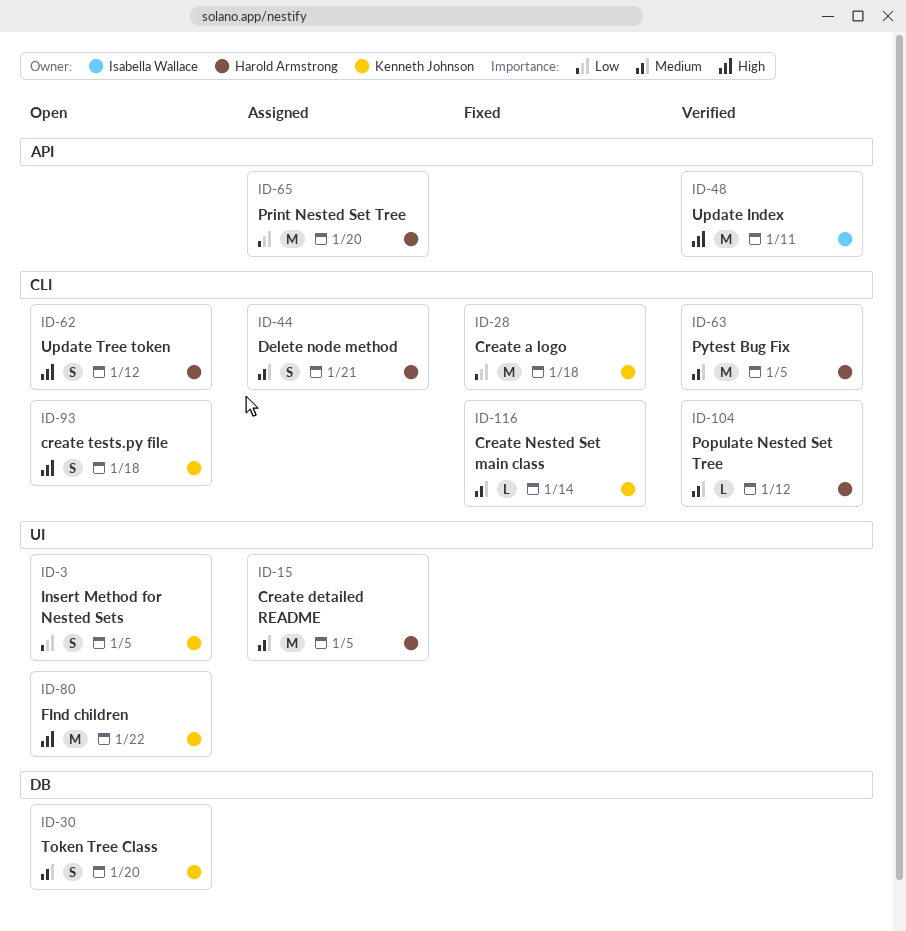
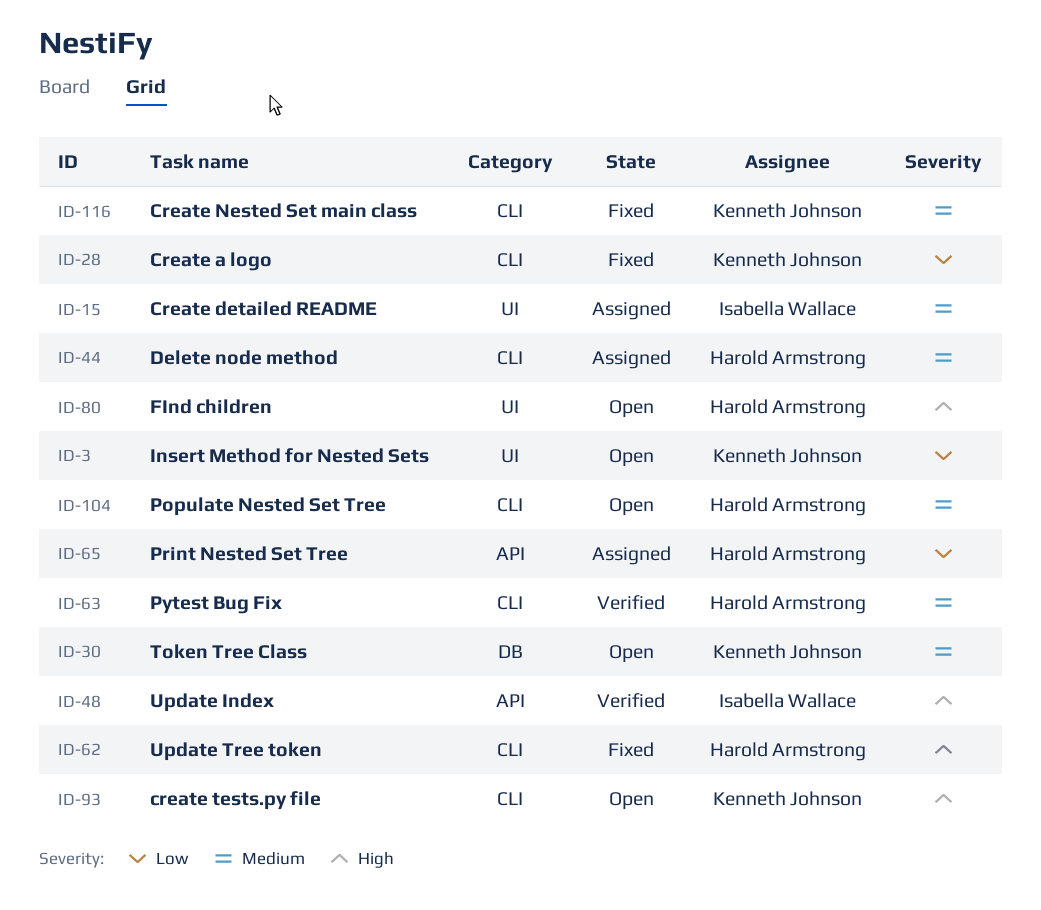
ID-15, owner: Harold Armstrong -> Isabella Wallace
ID-62, status: Open -> Fixed
ID-80, owner: Kenneth Johnson -> Harold Armstrong
ID-104, status: Verified -> Open

